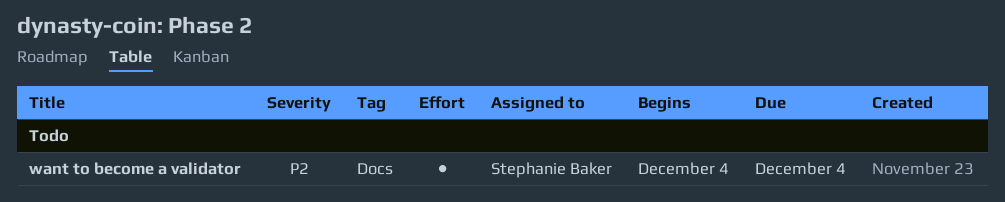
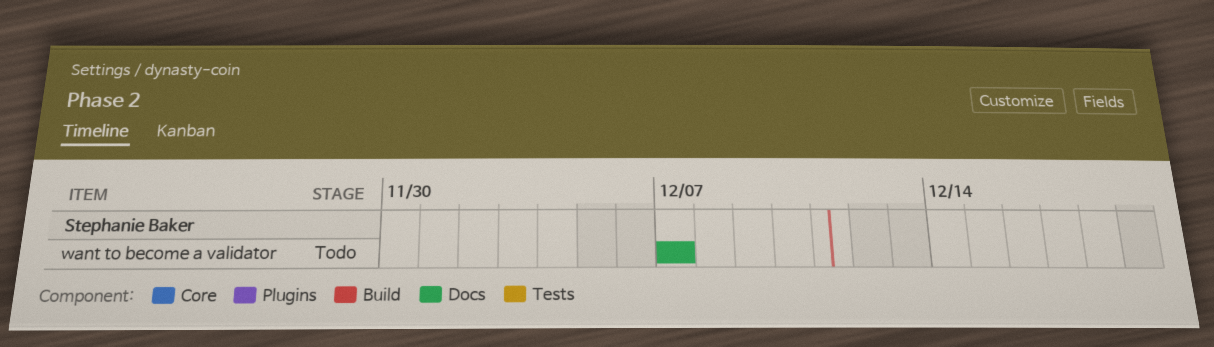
want to become a validator, start: Dec 4 -> Dec 7
want to become a validator, due: Dec 4 -> Dec 7

